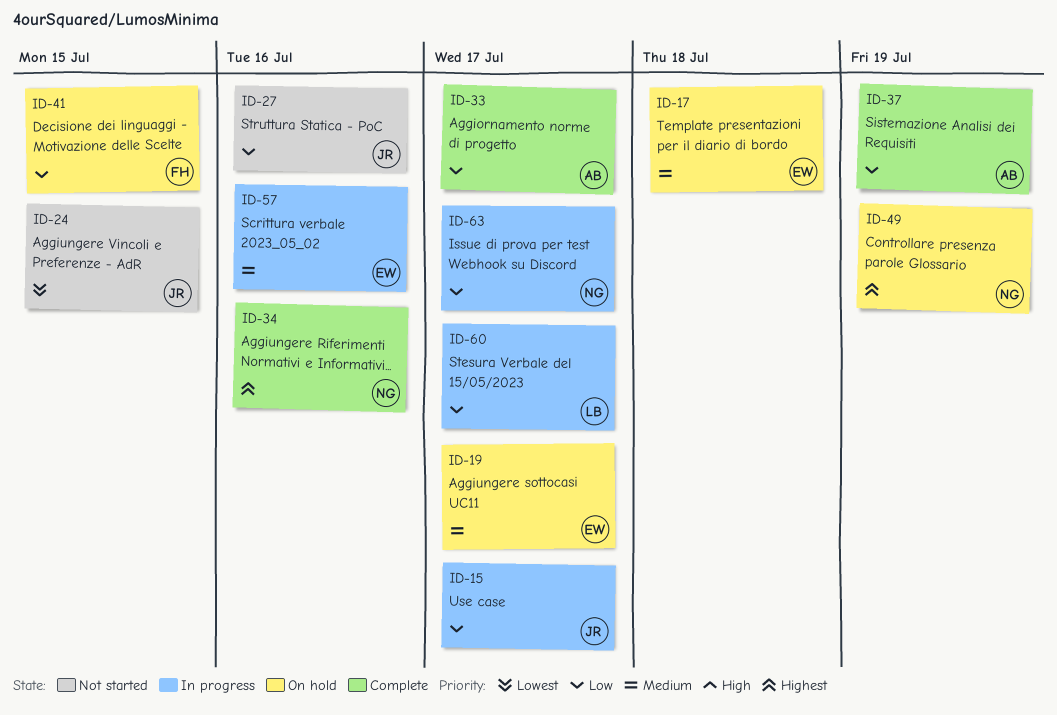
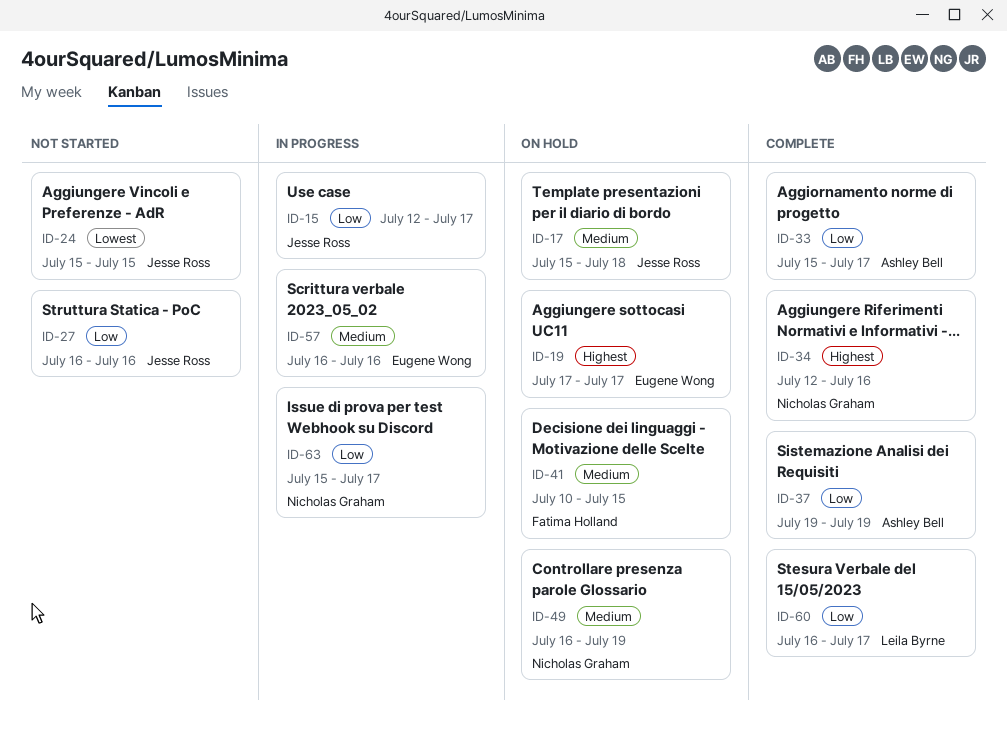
ID-17, owner: Eugene Wong -> Jesse Ross
ID-19, priority: Medium -> Highest
ID-41, priority: Low -> Medium
ID-49, priority: Highest -> Medium
ID-60, status: In progress -> Complete

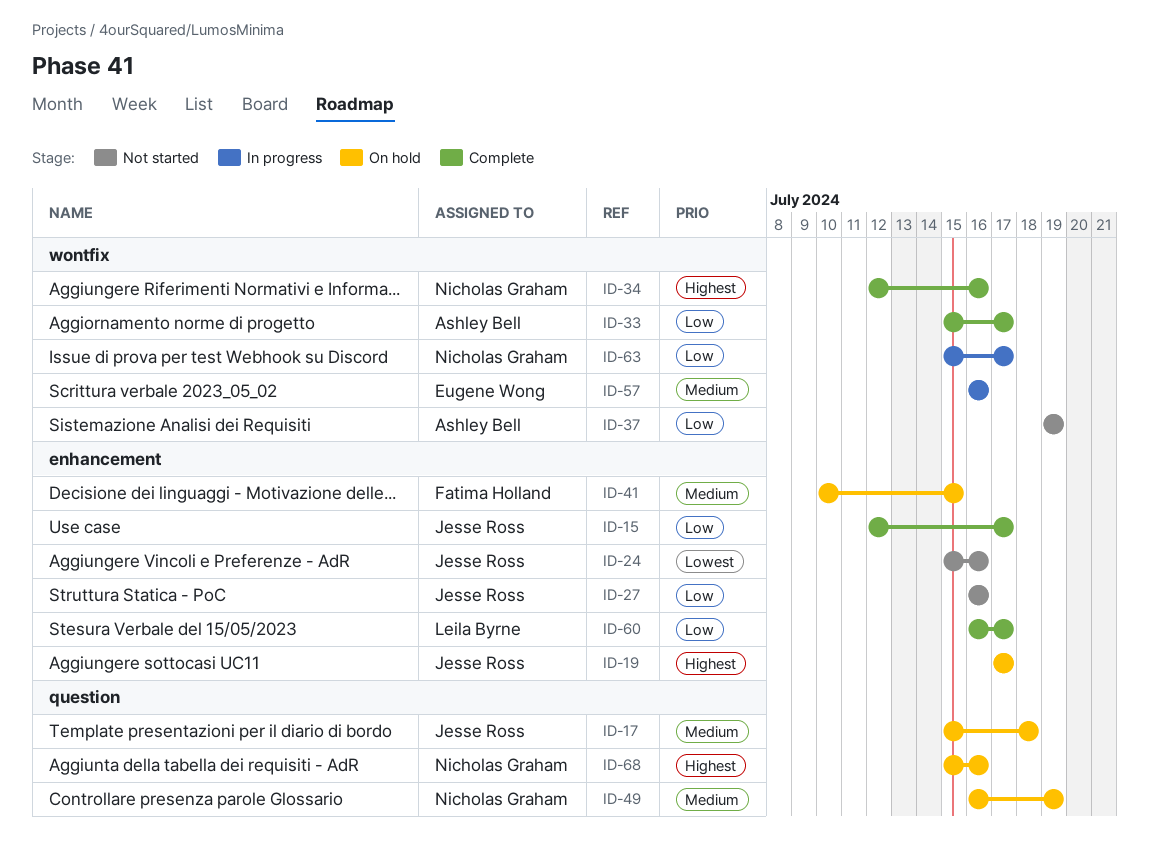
ID-15, status: In progress -> Complete
ID-19, owner: Eugene Wong -> Jesse Ross
ID-24, due: Jul 15 -> Jul 16
ID-37, status: Complete -> Not started
ID-68: none -> present

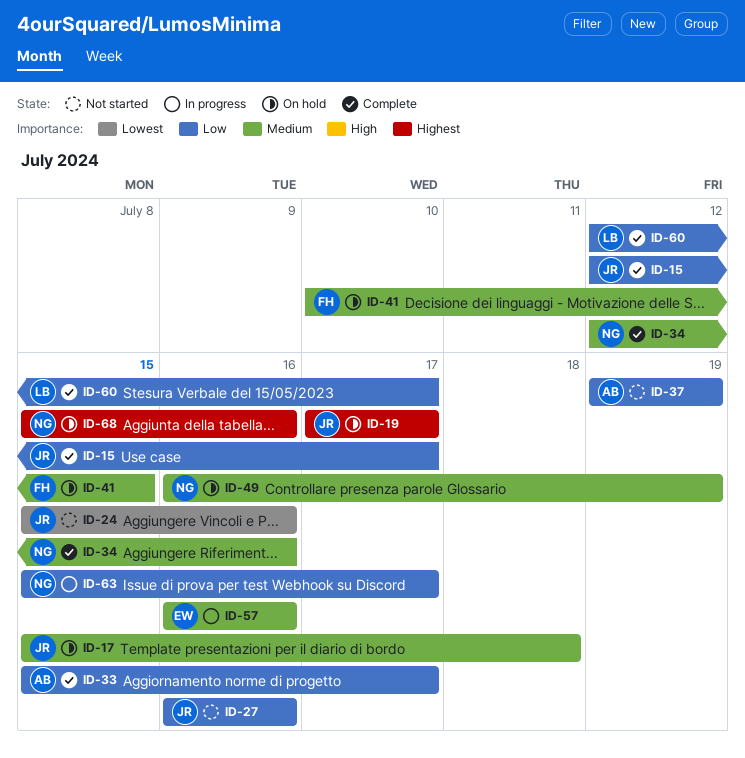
ID-34, priority: Highest -> Medium
ID-60, start: Jul 16 -> Jul 12

